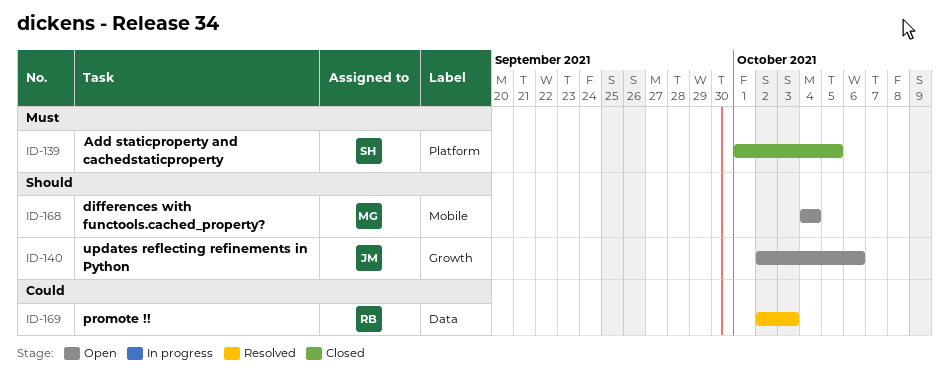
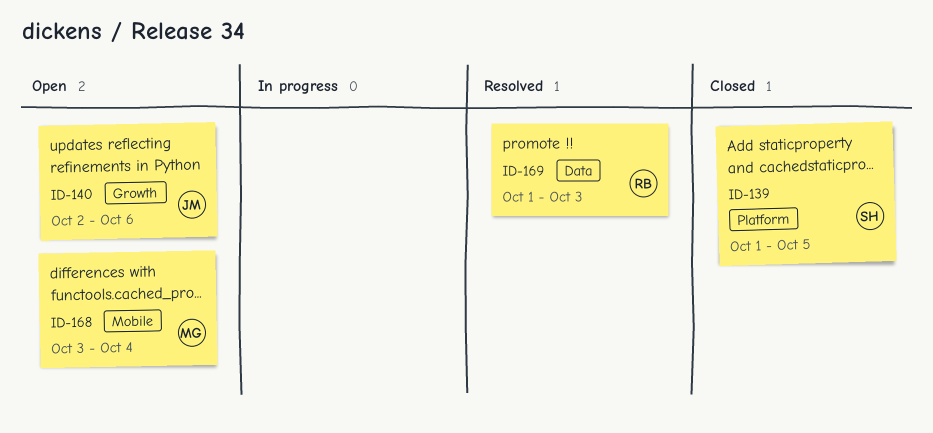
ID-168, start: Oct 4 -> Oct 3
ID-169, start: Oct 2 -> Oct 1

